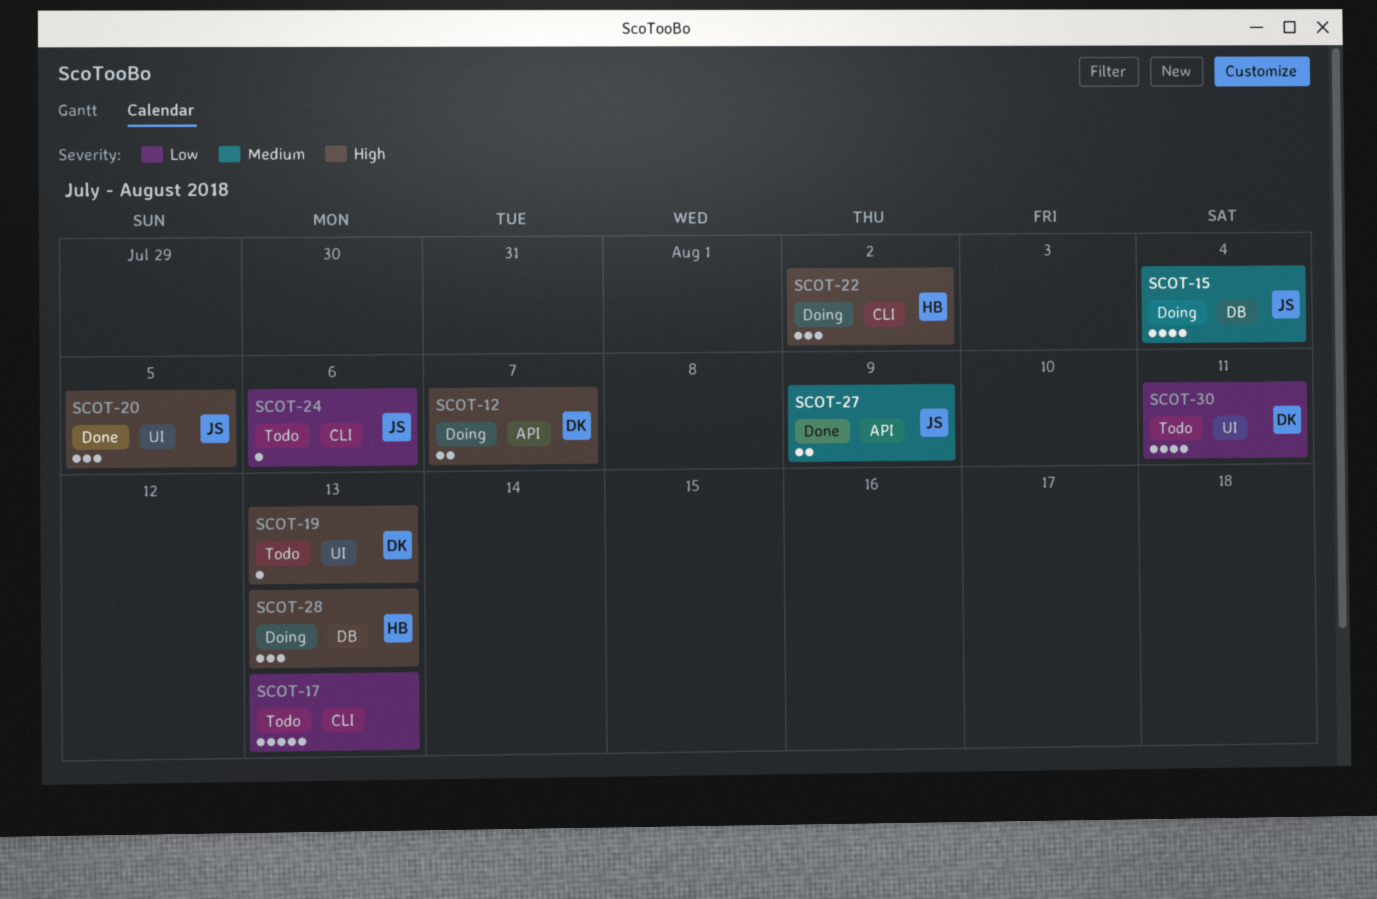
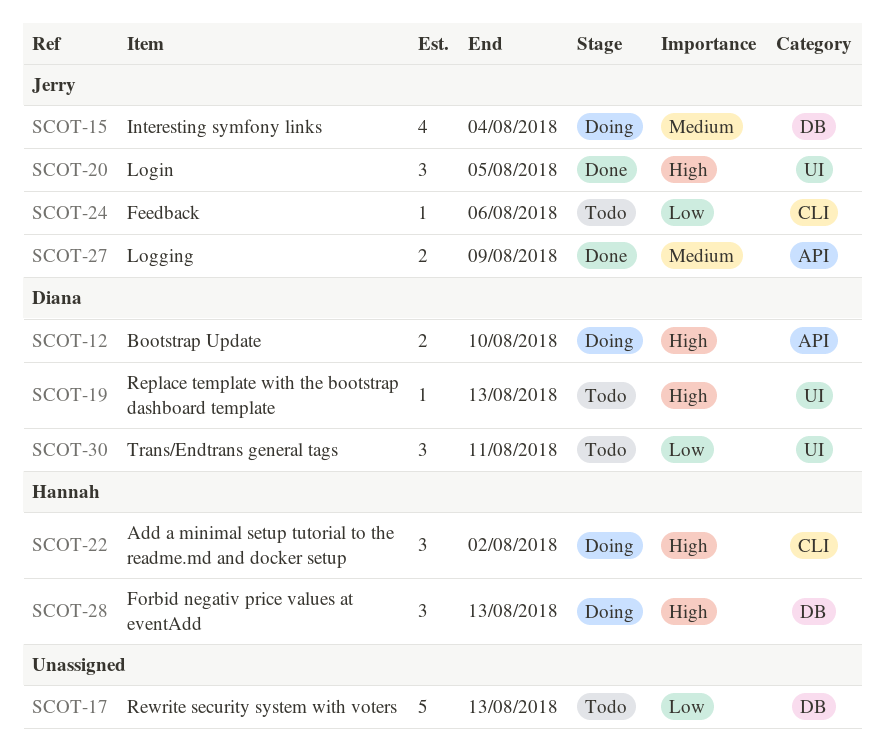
SCOT-12, due: Aug 7 -> Aug 10
SCOT-17, label: CLI -> DB
SCOT-30, estimate: 4 -> 3

